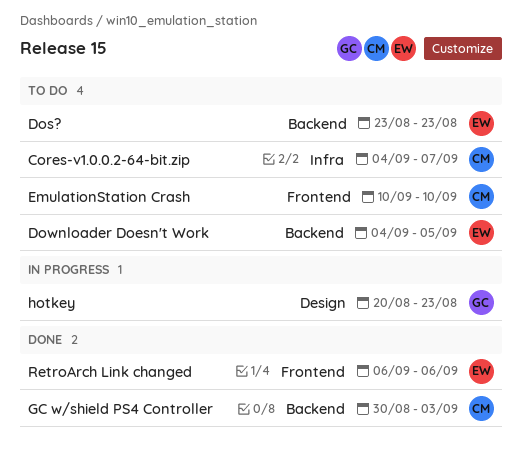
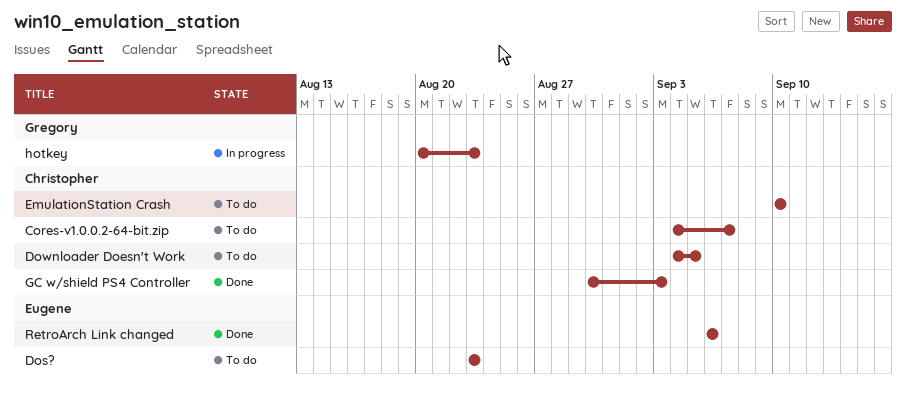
Downloader Doesn't Work, owner: Eugene -> Christopher

